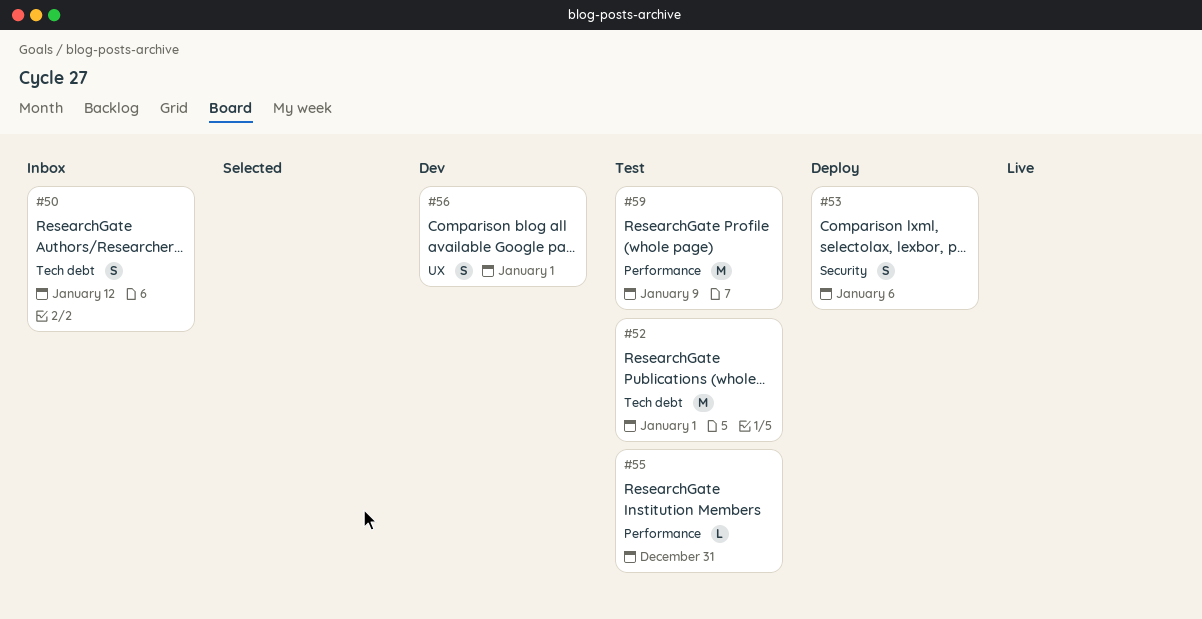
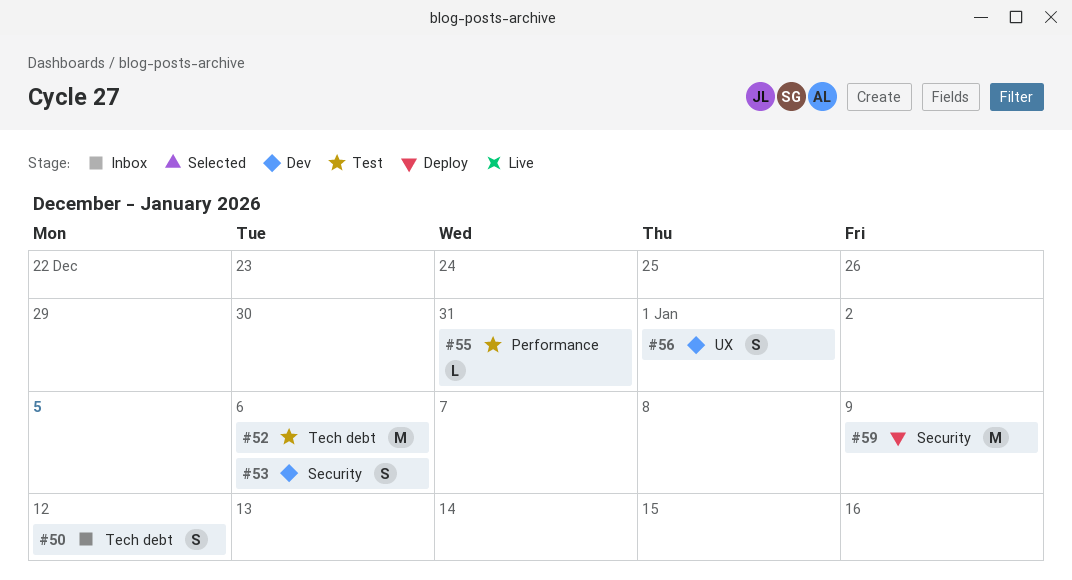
#52, due: Jan 1 -> Jan 6
#53, status: Deploy -> Dev
#59, status: Test -> Deploy
#59, label: Performance -> Security

